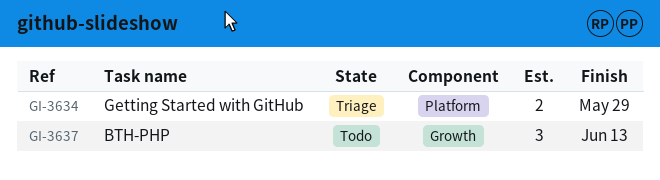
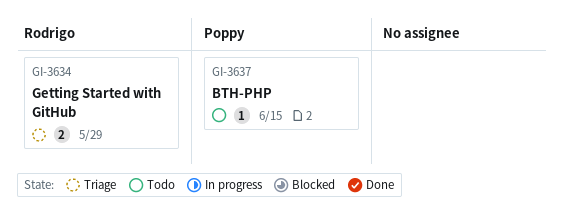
GI-3637, estimate: 3 -> 1
GI-3637, due: Jun 13 -> Jun 15

